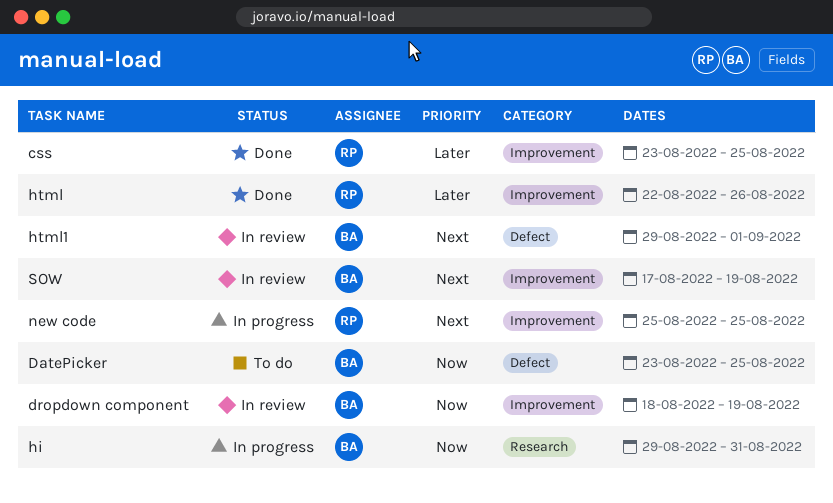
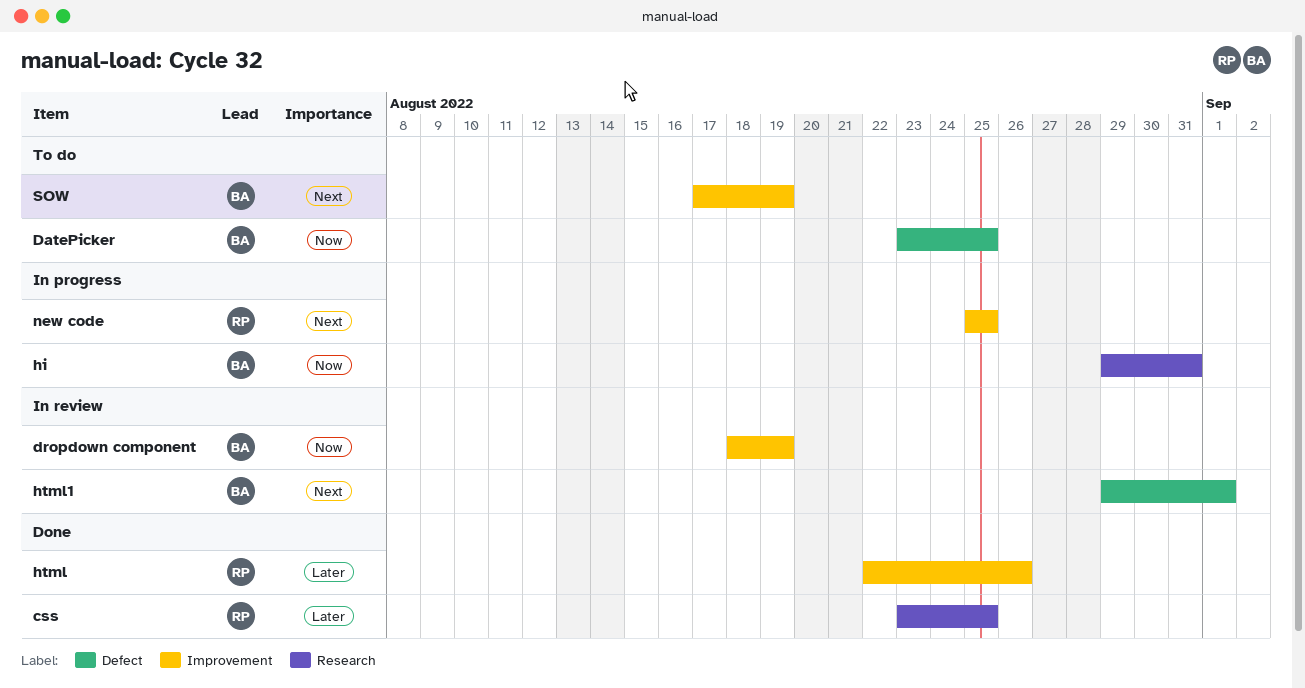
css, label: Improvement -> Research
SOW, status: In review -> To do

